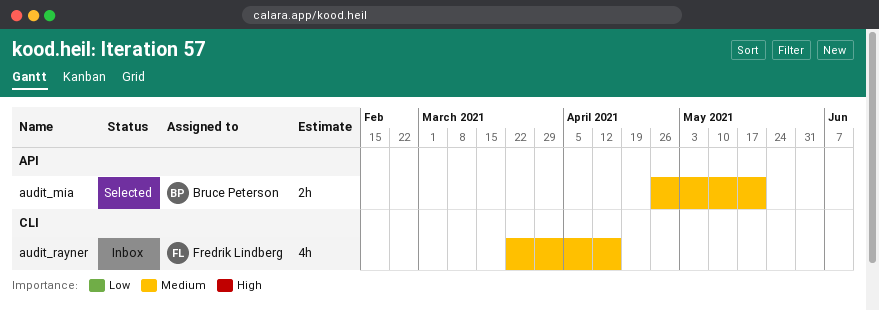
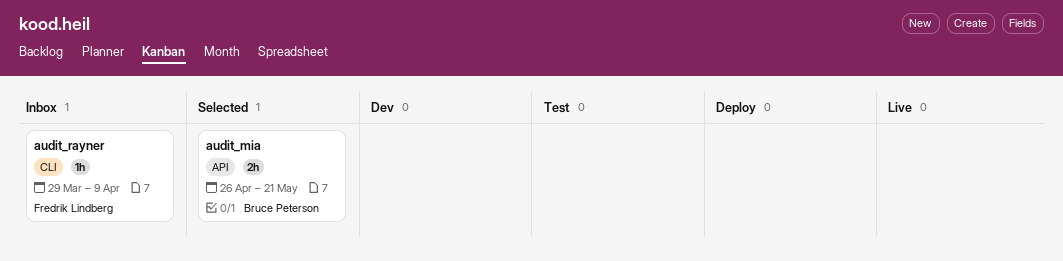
audit_rayner, estimate: 4h -> 1h
audit_rayner, start: Mar 22 -> Mar 29
audit_rayner, due: Apr 16 -> Apr 9

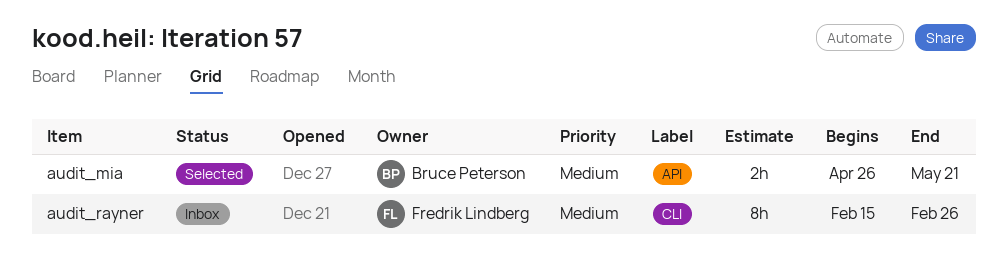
audit_rayner, estimate: 1h -> 8h
audit_rayner, start: Mar 29 -> Feb 15
audit_rayner, due: Apr 9 -> Feb 26

